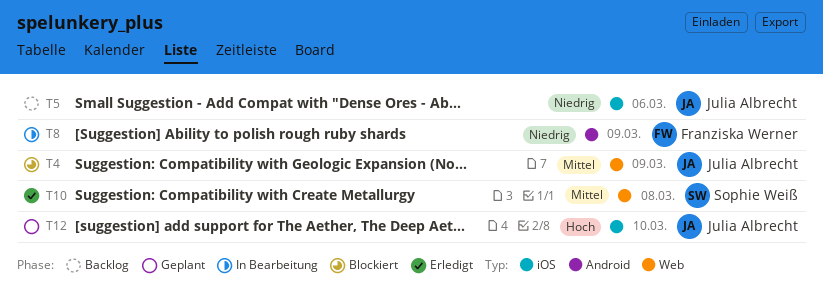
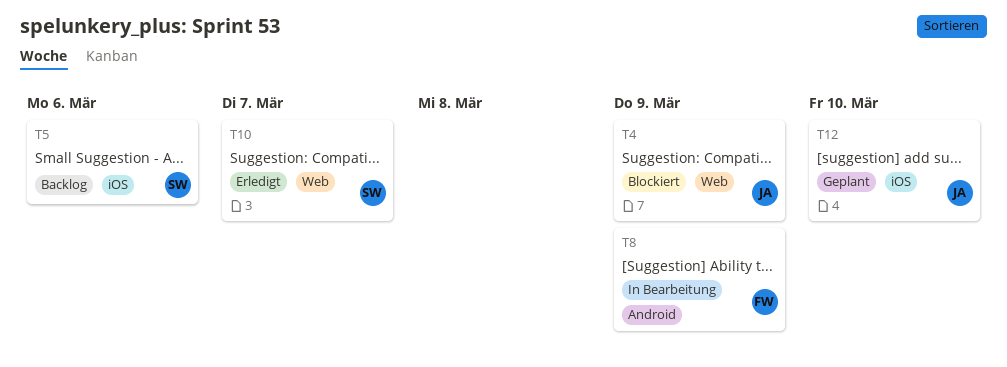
T5, owner: Julia Albrecht -> Sophie Weiß
T10, due: Mar 8 -> Mar 7

